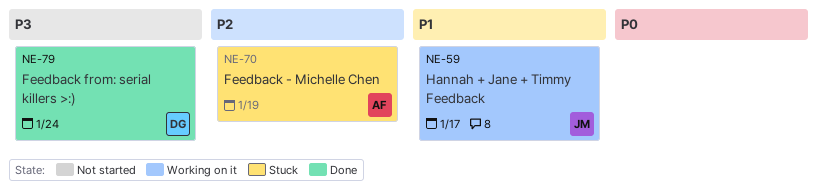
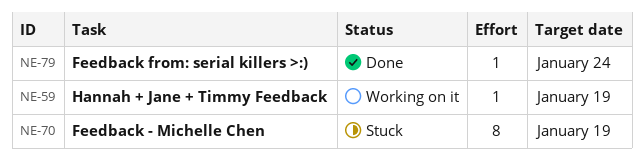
NE-59, due: Jan 17 -> Jan 19

